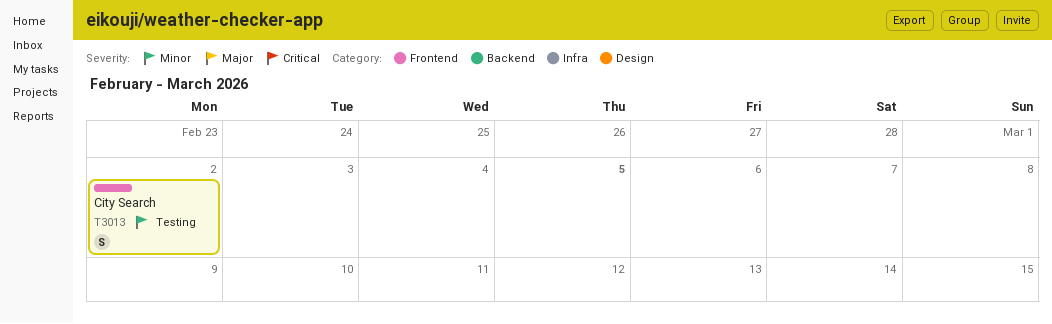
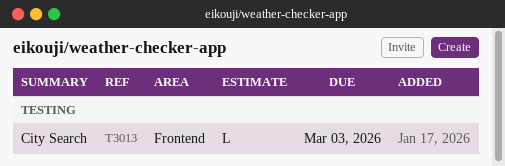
T3013, estimate: S -> L
T3013, due: Mar 2 -> Mar 3

